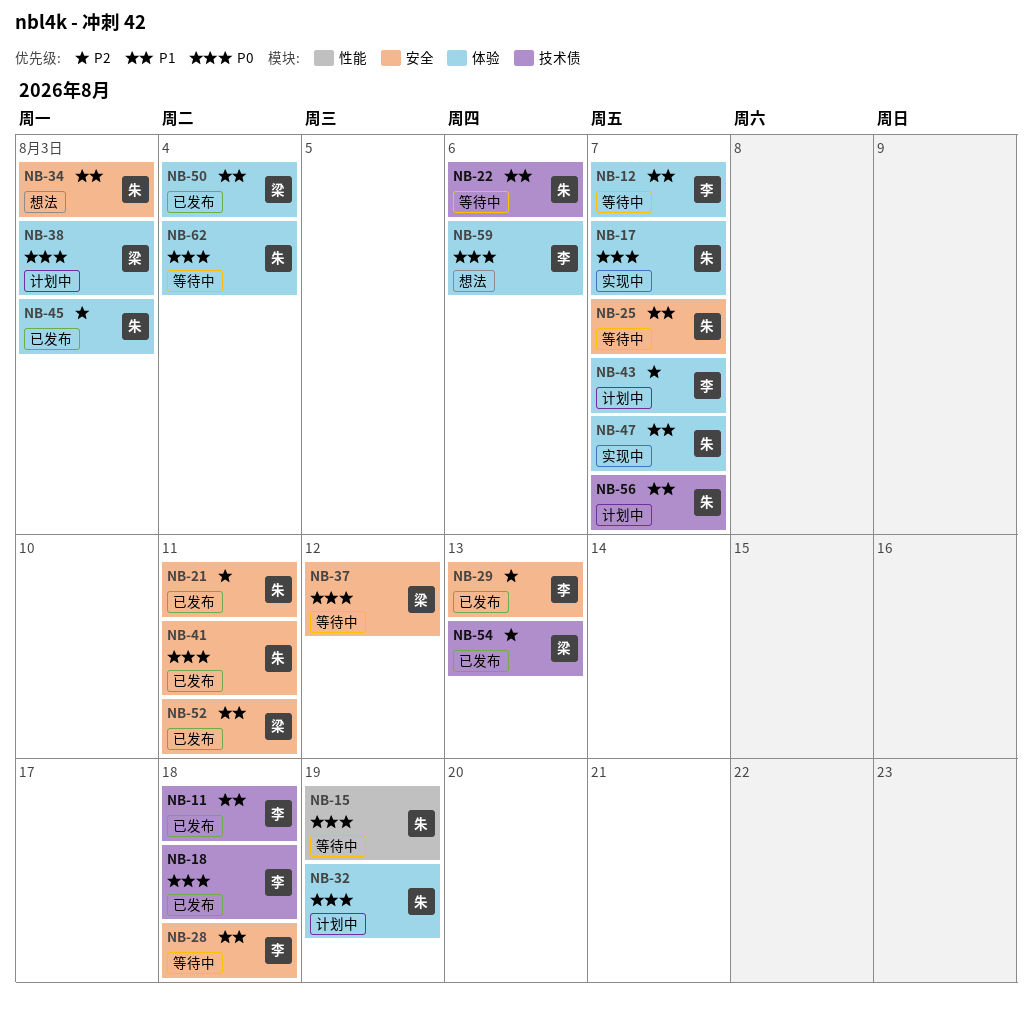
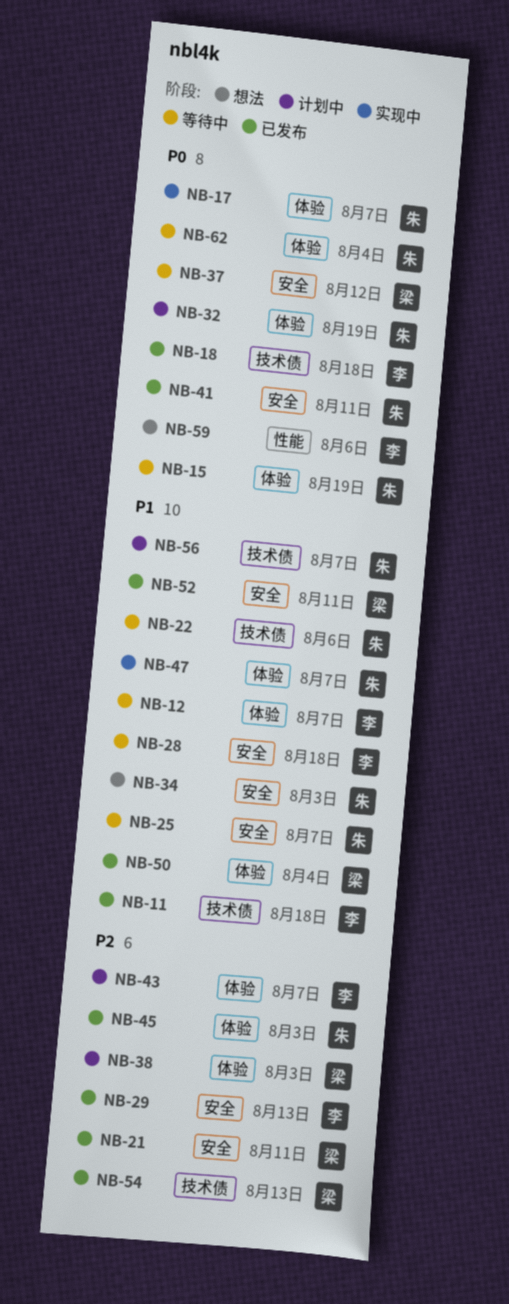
NB-15, label: 性能 -> 体验
NB-21, owner: 朱 -> 梁
NB-38, priority: P0 -> P2
NB-59, label: 体验 -> 性能

